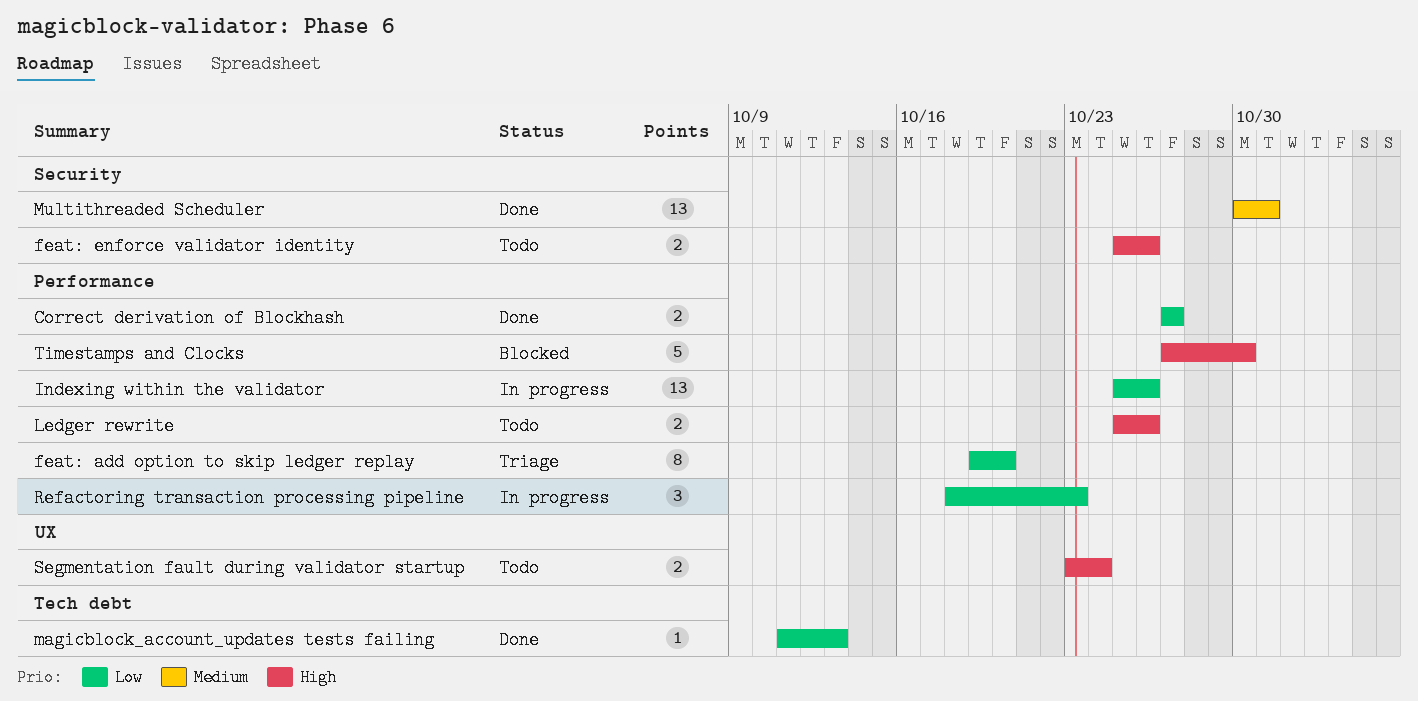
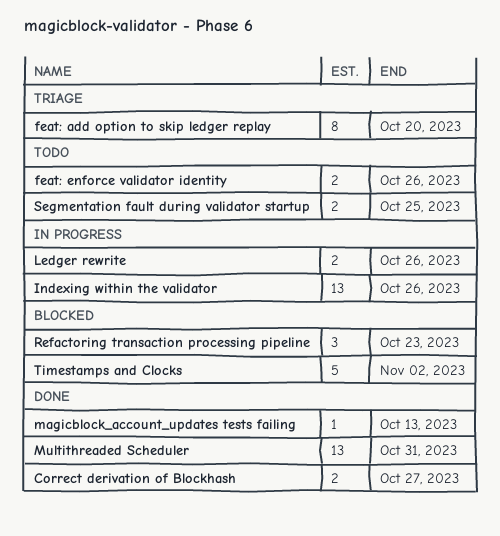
Ledger rewrite, status: Todo -> In progress
Refactoring transaction processing pipeline, status: In progress -> Blocked
Segmentation fault during validator startup, due: Oct 24 -> Oct 25
Timestamps and Clocks, due: Oct 30 -> Nov 2

